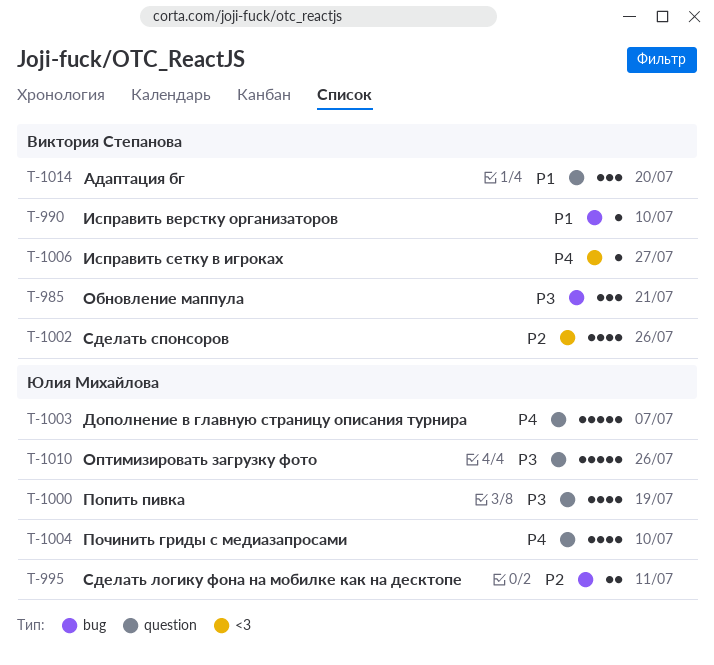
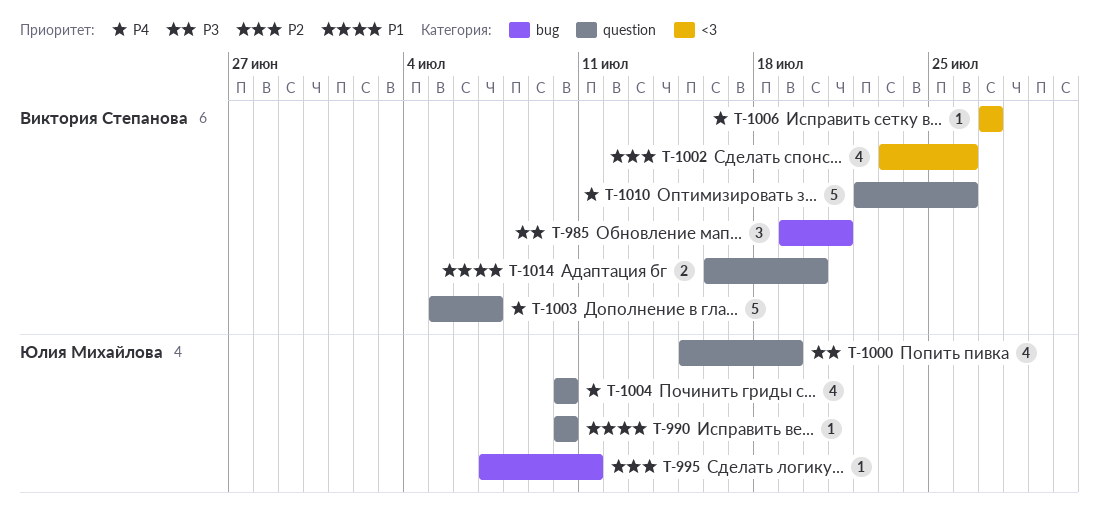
T-990, owner: Виктория Степанова -> Юлия Михайлова
T-990, label: bug -> question
T-995, estimate: 2 -> 1
T-1003, owner: Юлия Михайлова -> Виктория Степанова
T-1010, owner: Юлия Михайлова -> Виктория Степанова
T-1010, priority: P3 -> P4
T-1014, estimate: 3 -> 2

